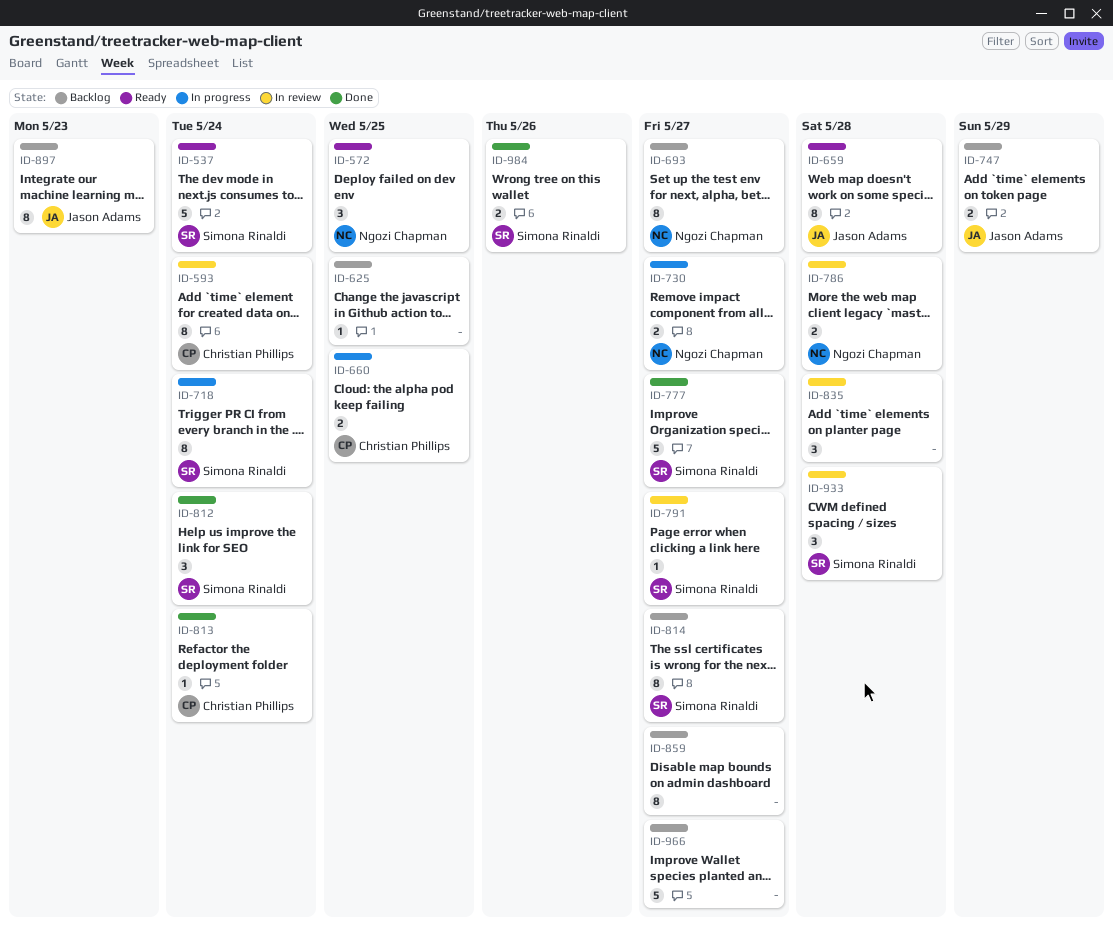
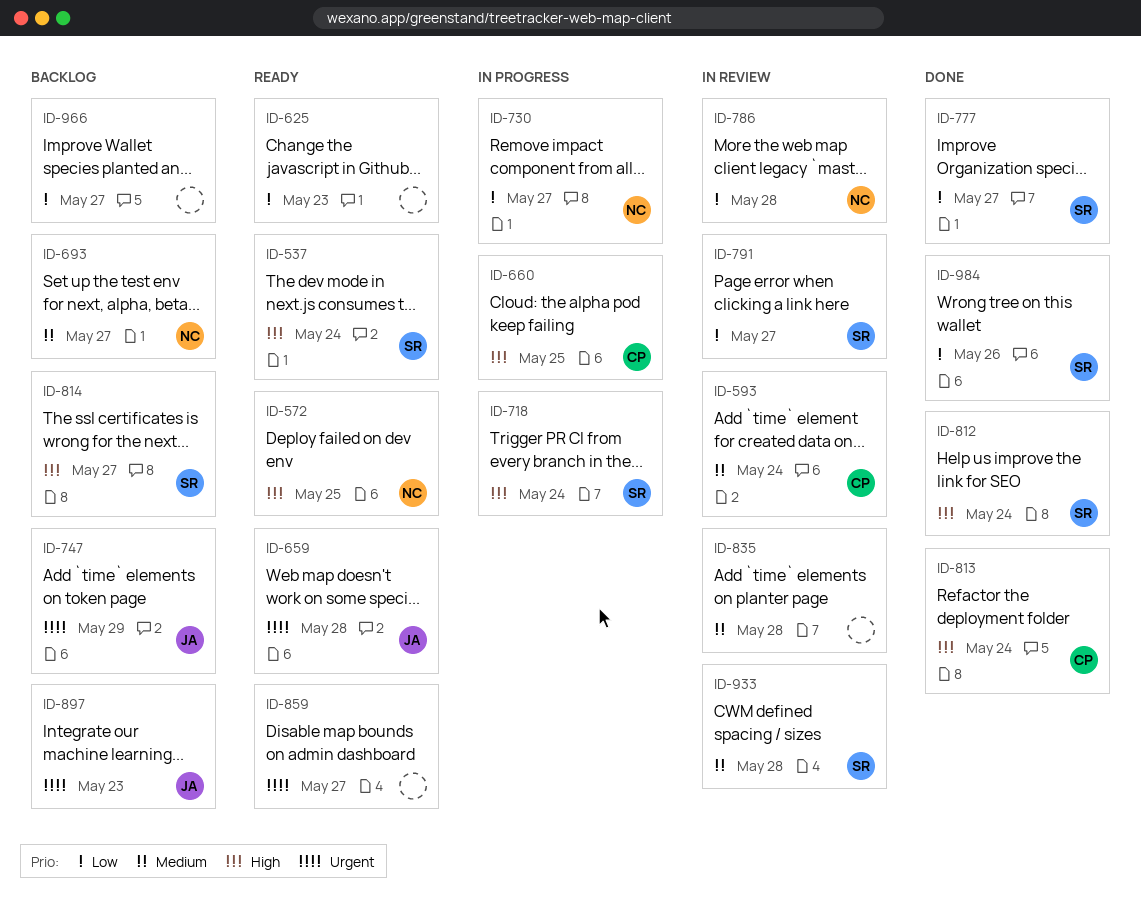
ID-625, status: Backlog -> Ready
ID-625, due: May 25 -> May 23
ID-859, status: Backlog -> Ready

